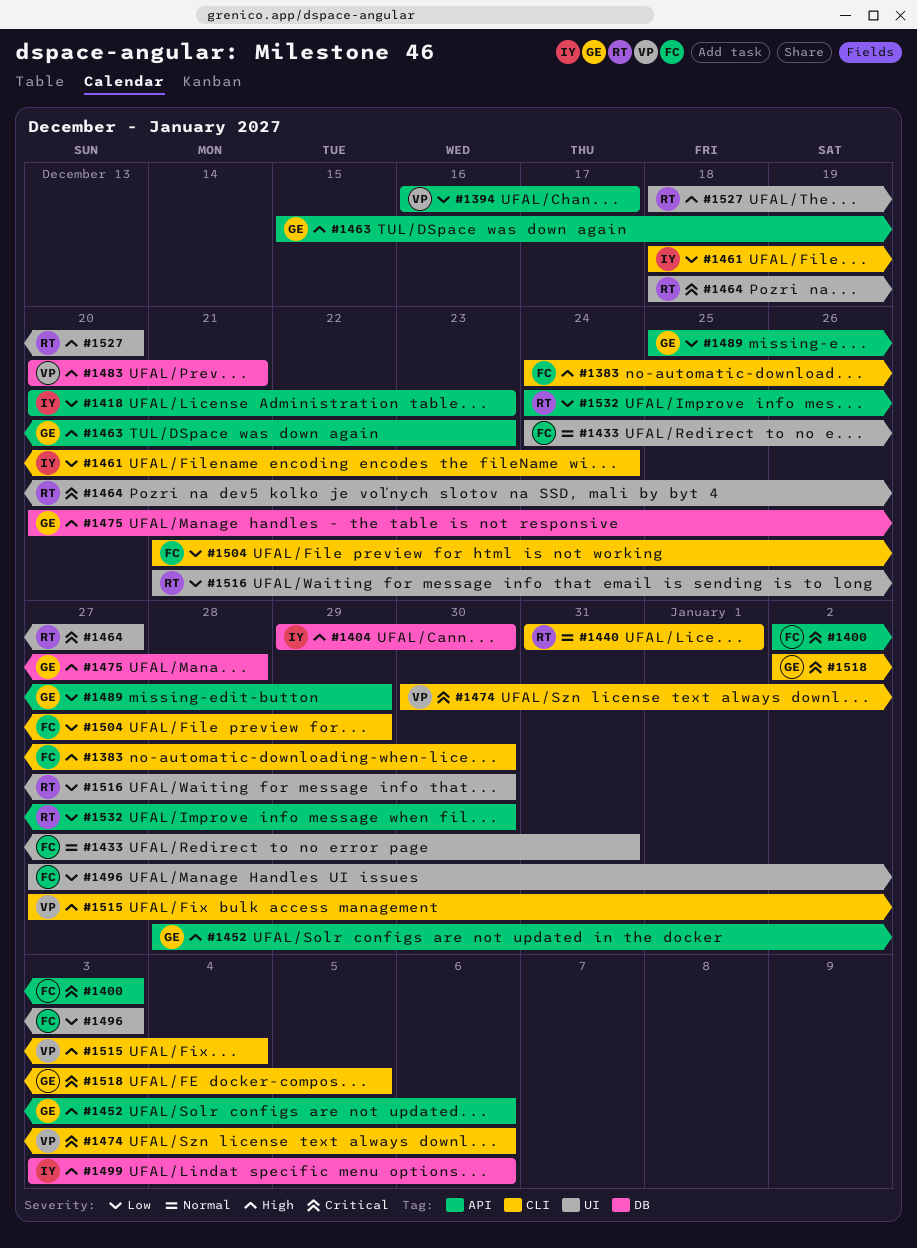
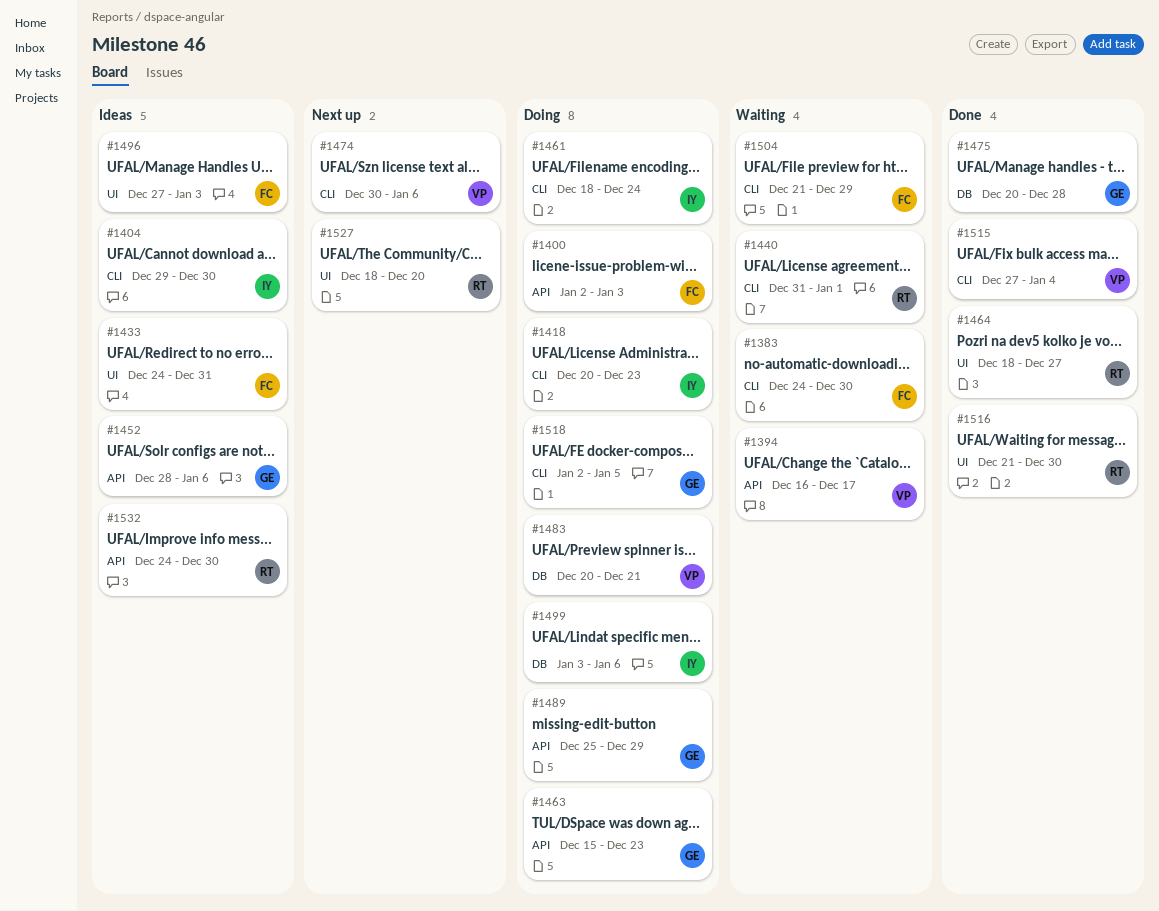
#1404, label: DB -> CLI
#1418, label: API -> CLI

